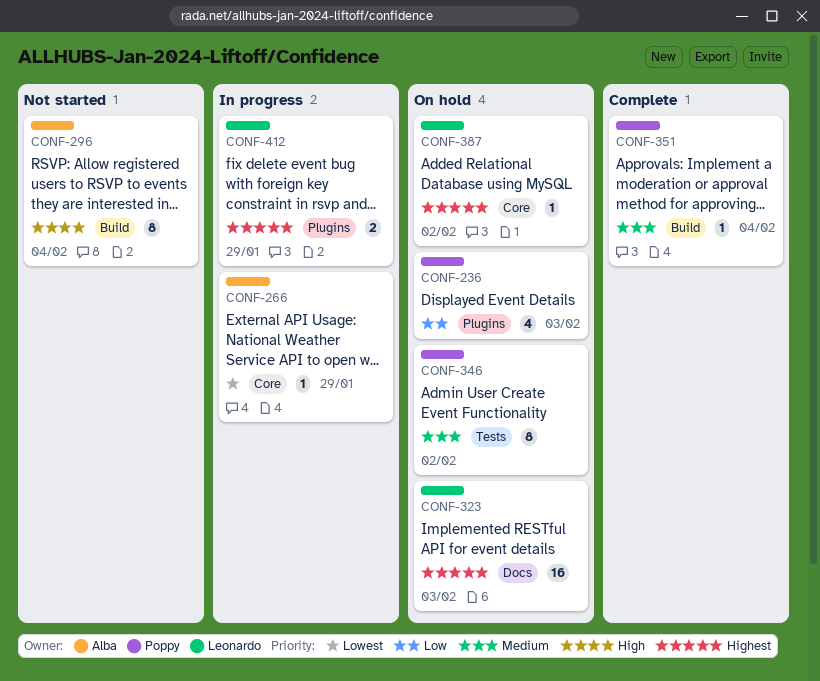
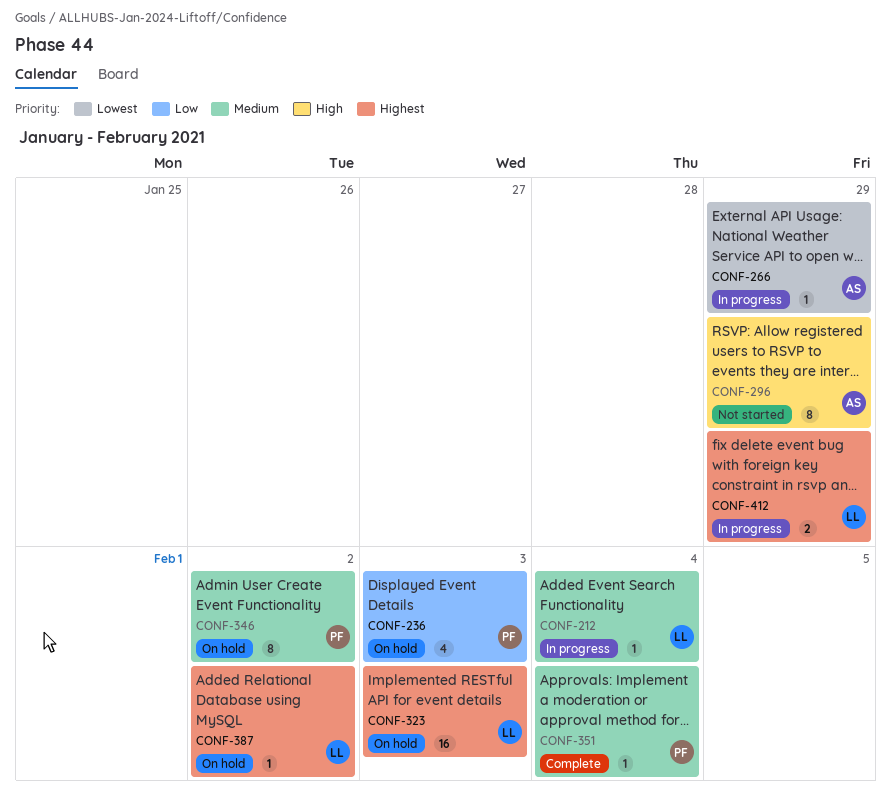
CONF-212: none -> present
CONF-296, due: Feb 4 -> Jan 29

